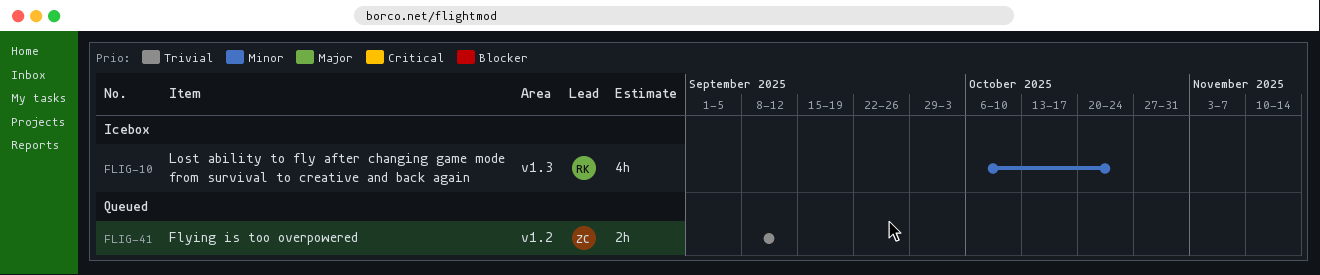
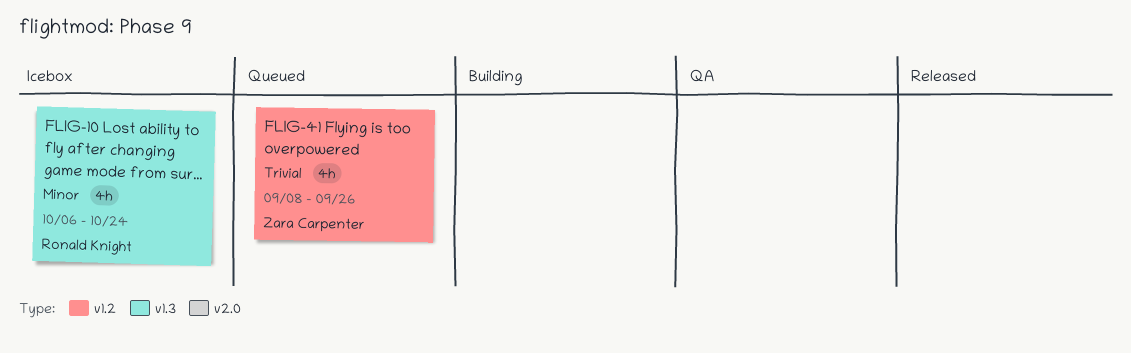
FLIG-41, estimate: 2h -> 4h
FLIG-41, due: Sep 12 -> Sep 26

